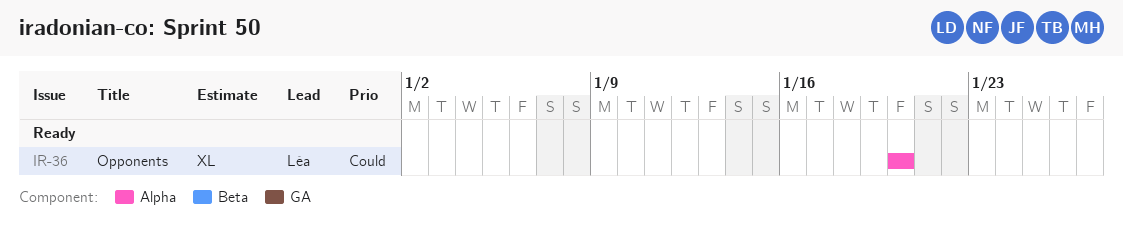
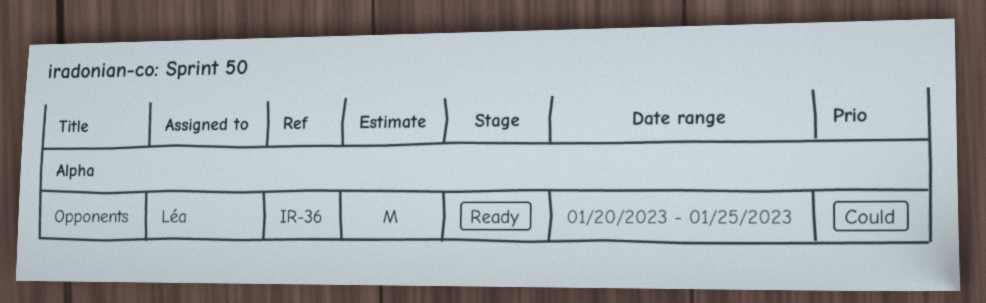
IR-36, estimate: XL -> M
IR-36, due: Jan 20 -> Jan 25

